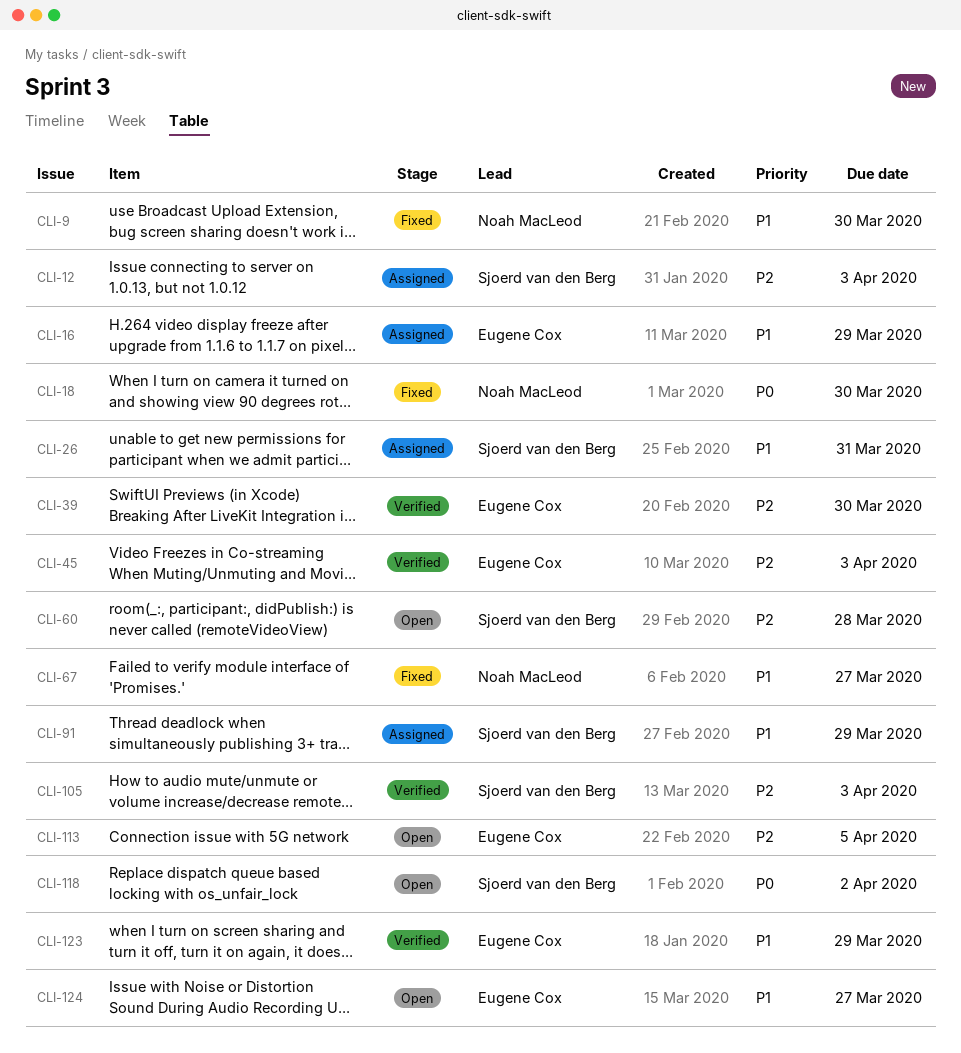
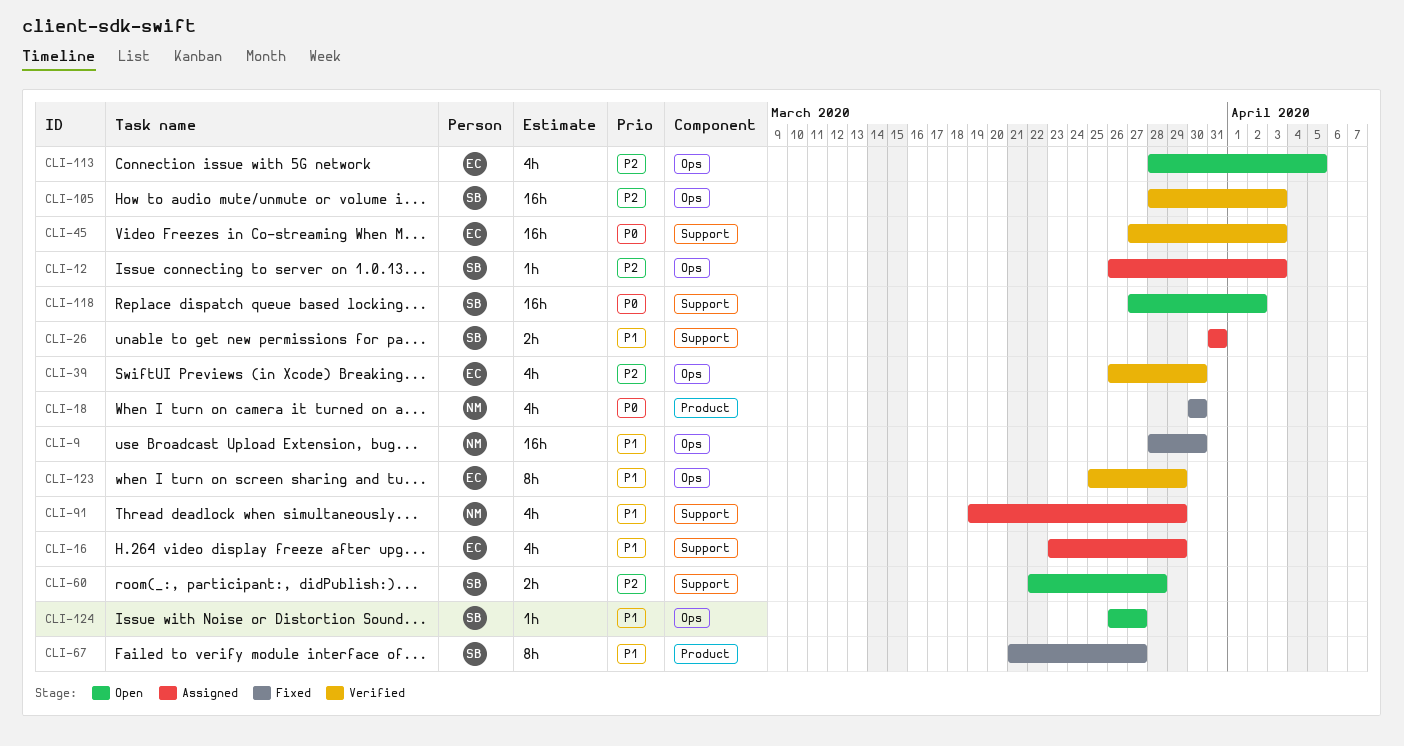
CLI-45, priority: P2 -> P0
CLI-67, owner: Noah MacLeod -> Sjoerd van den Berg
CLI-91, owner: Sjoerd van den Berg -> Noah MacLeod
CLI-124, owner: Eugene Cox -> Sjoerd van den Berg

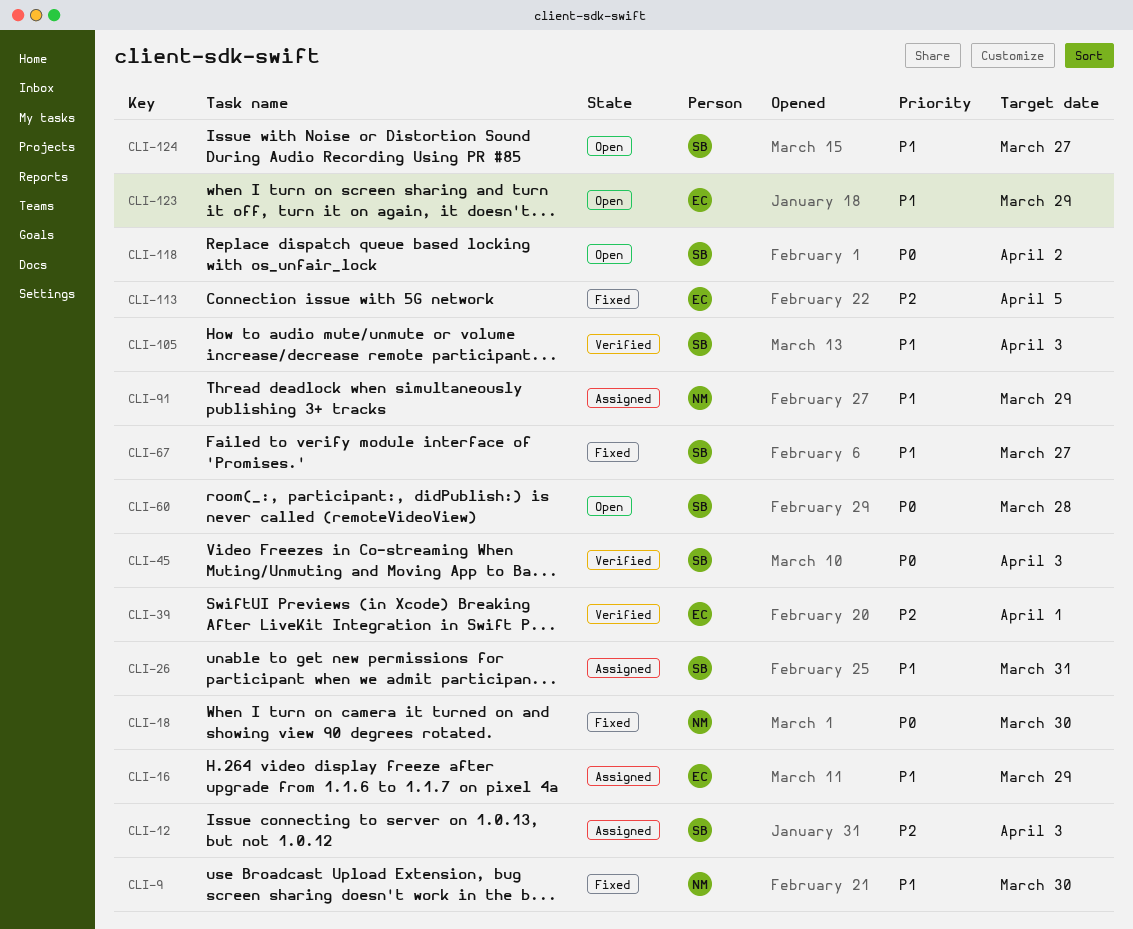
CLI-39, due: Mar 30 -> Apr 1
CLI-45, owner: EC -> SB
CLI-60, priority: P2 -> P0
CLI-105, priority: P2 -> P1
CLI-113, status: Open -> Fixed
CLI-123, status: Verified -> Open

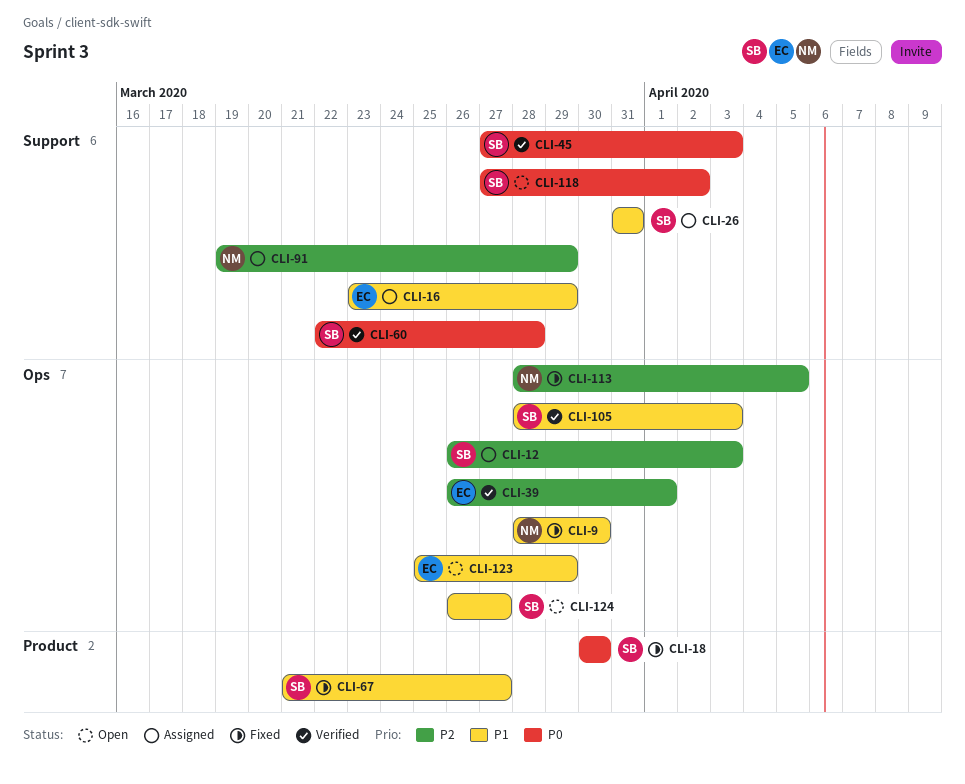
CLI-18, owner: NM -> SB
CLI-60, status: Open -> Verified
CLI-91, priority: P1 -> P2
CLI-113, owner: EC -> NM

